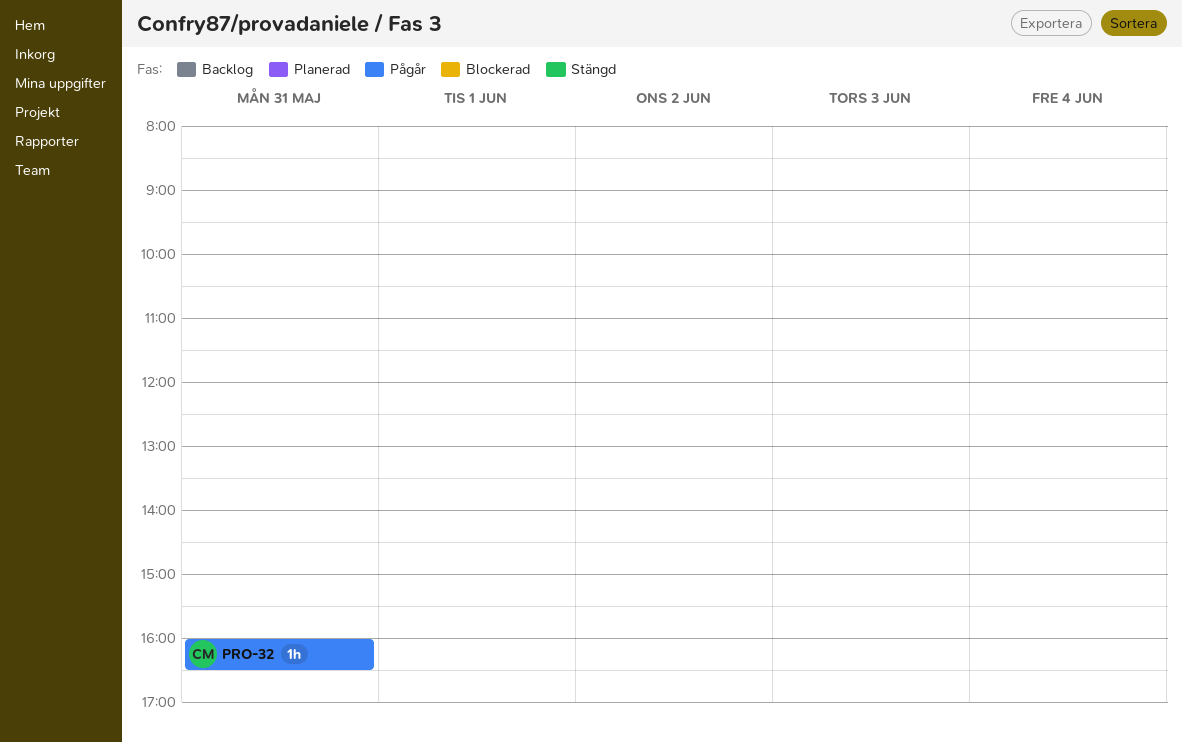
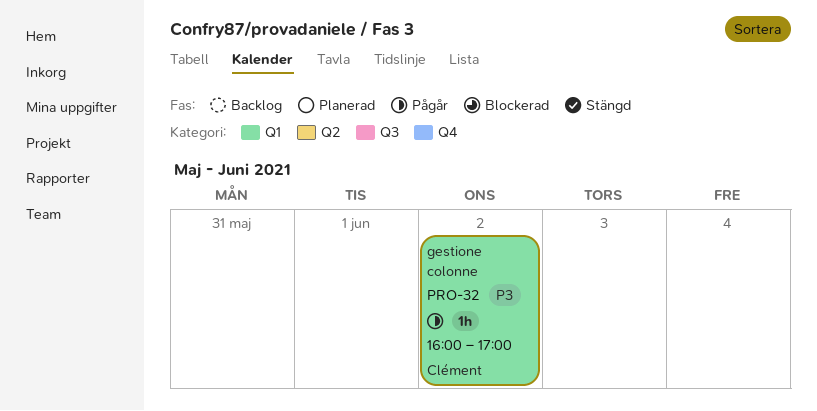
PRO-32, day: May 31 -> Jun 2
PRO-32, ends: 16:30 -> 17:00

